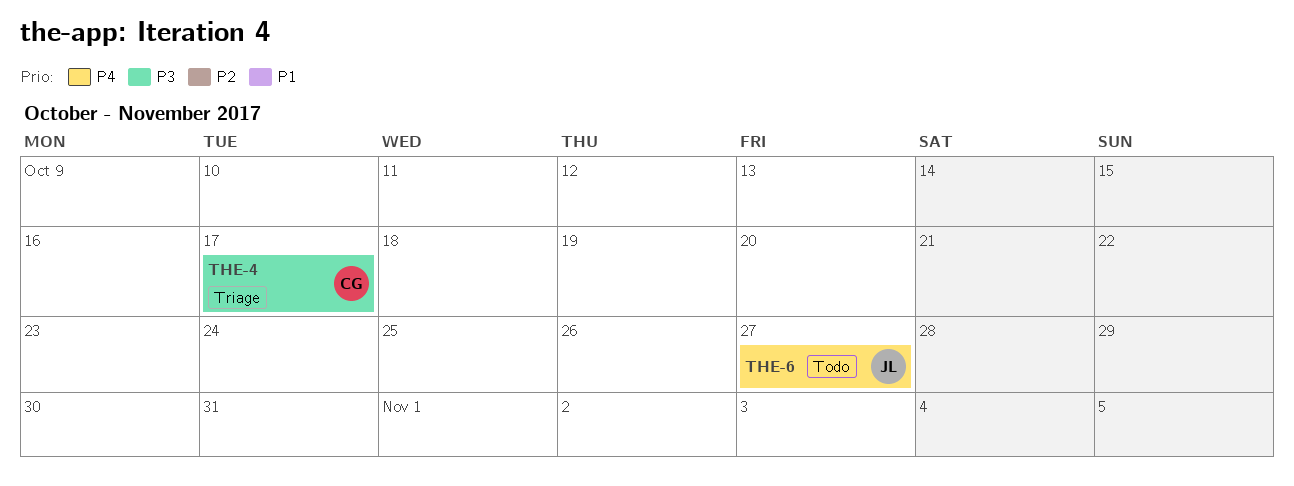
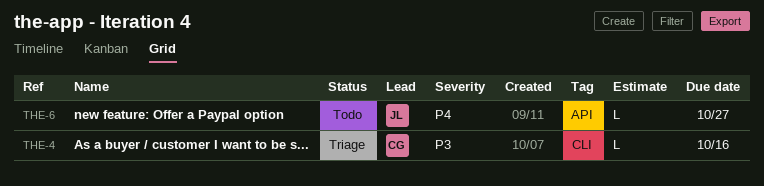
THE-4, due: Oct 17 -> Oct 16

